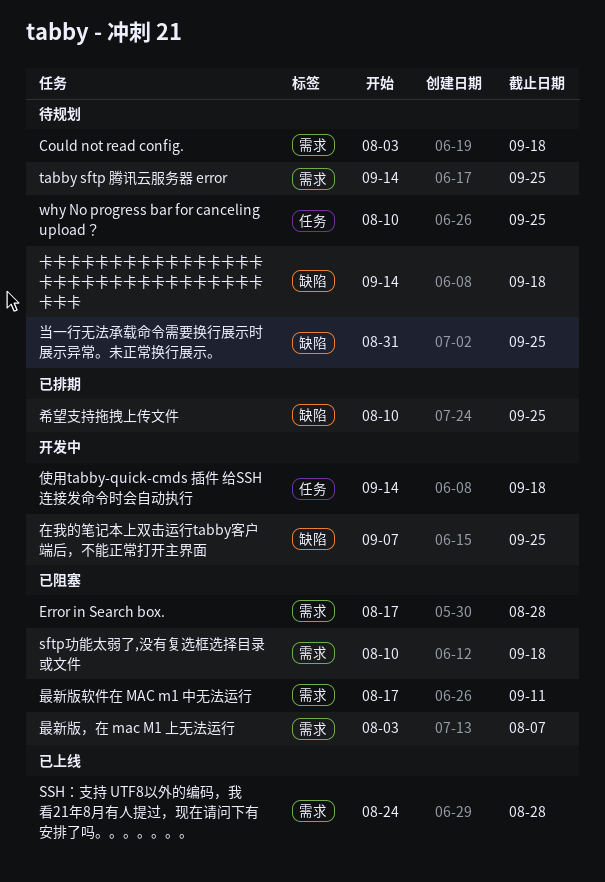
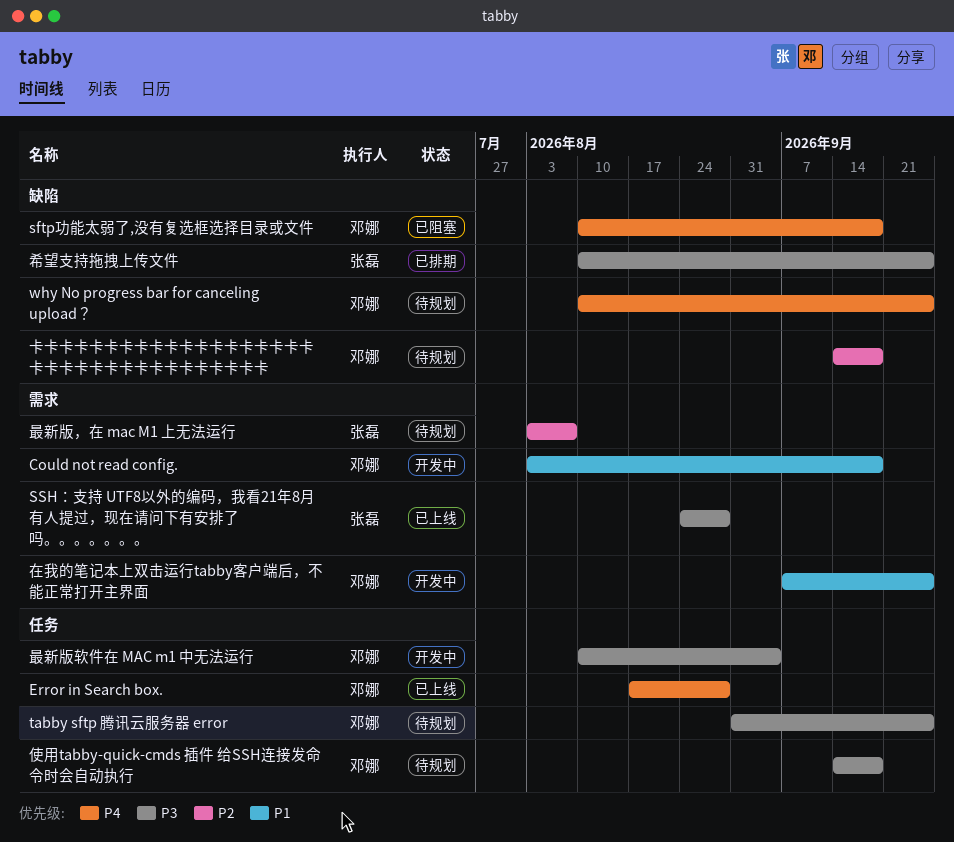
Could not read config., status: 待规划 -> 开发中
Error in Search box., status: 已阻塞 -> 已上线
Error in Search box., label: 需求 -> 任务
sftp功能太弱了,没有复选框选择目录或文件, label: 需求 -> 缺陷
tabby sftp 腾讯云服务器 error, label: 需求 -> 任务
tabby sftp 腾讯云服务器 error, start: Sep 14 -> Aug 31
why No progress bar for canceling upload？, label: 任务 -> 缺陷
使用tabby-quick-cmds 插件 给SSH连接发命令时会自动执行, status: 开发中 -> 待规划
在我的笔记本上双击运行tabby客户端后，不能正常打开主界面, label: 缺陷 -> 需求
当一行无法承载命令需要换行展示时展示异常。未正常换行展示。: present -> none
最新版软件在 MAC m1 中无法运行, status: 已阻塞 -> 开发中
最新版软件在 MAC m1 中无法运行, label: 需求 -> 任务
最新版软件在 MAC m1 中无法运行, start: Aug 17 -> Aug 10
最新版软件在 MAC m1 中无法运行, due: Sep 11 -> Sep 4
最新版，在 mac M1 上无法运行, status: 已阻塞 -> 待规划

